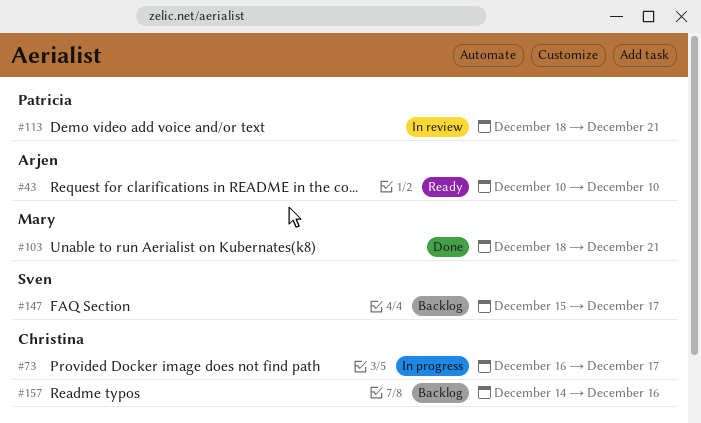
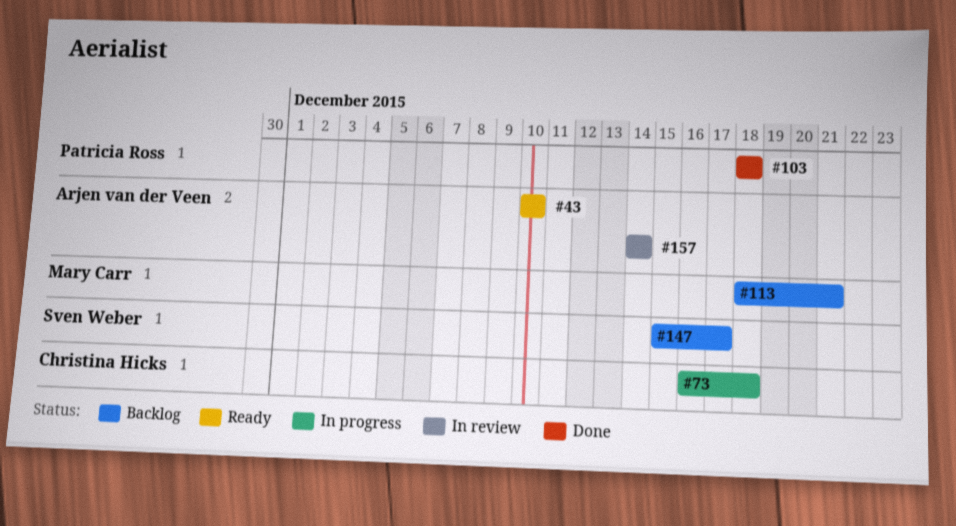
#73, due: Dec 17 -> Dec 18
#103, owner: Mary Carr -> Patricia Ross
#103, due: Dec 21 -> Dec 18
#113, status: In review -> Backlog
#113, owner: Patricia Ross -> Mary Carr
#157, status: Backlog -> In review
#157, owner: Christina Hicks -> Arjen van der Veen
#157, due: Dec 16 -> Dec 14

